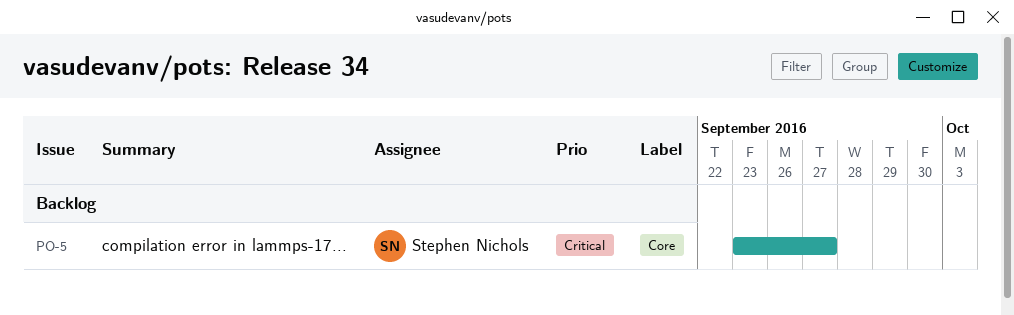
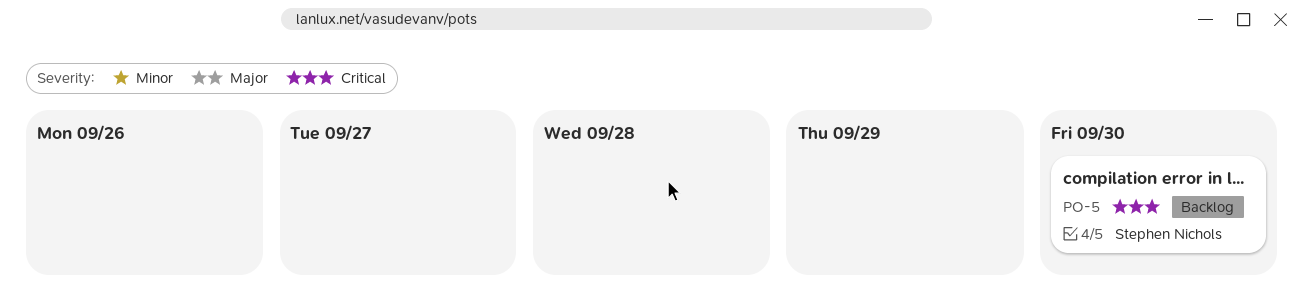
PO-5, due: Sep 27 -> Sep 30

